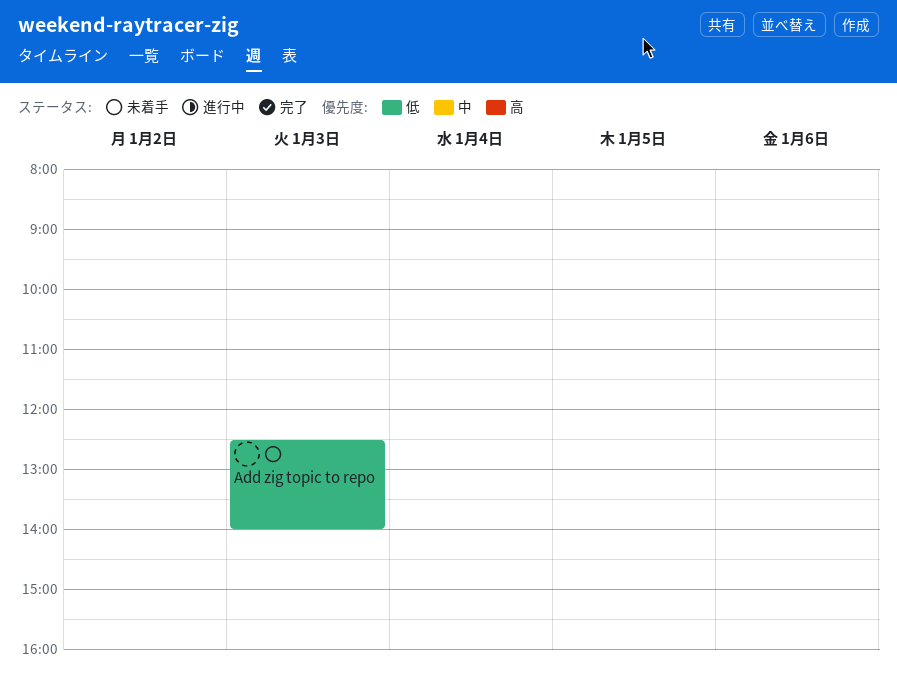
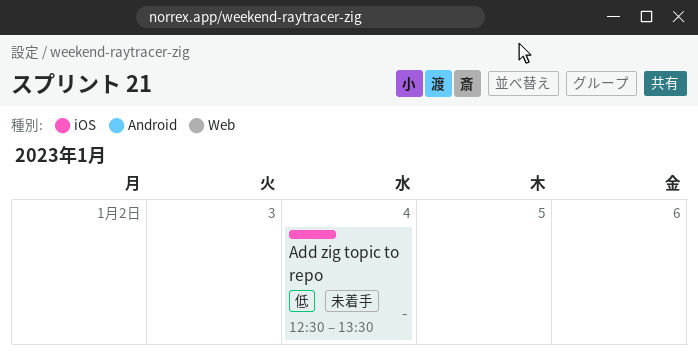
Add zig topic to repo, day: Jan 3 -> Jan 4
Add zig topic to repo, ends: 14:00 -> 13:30

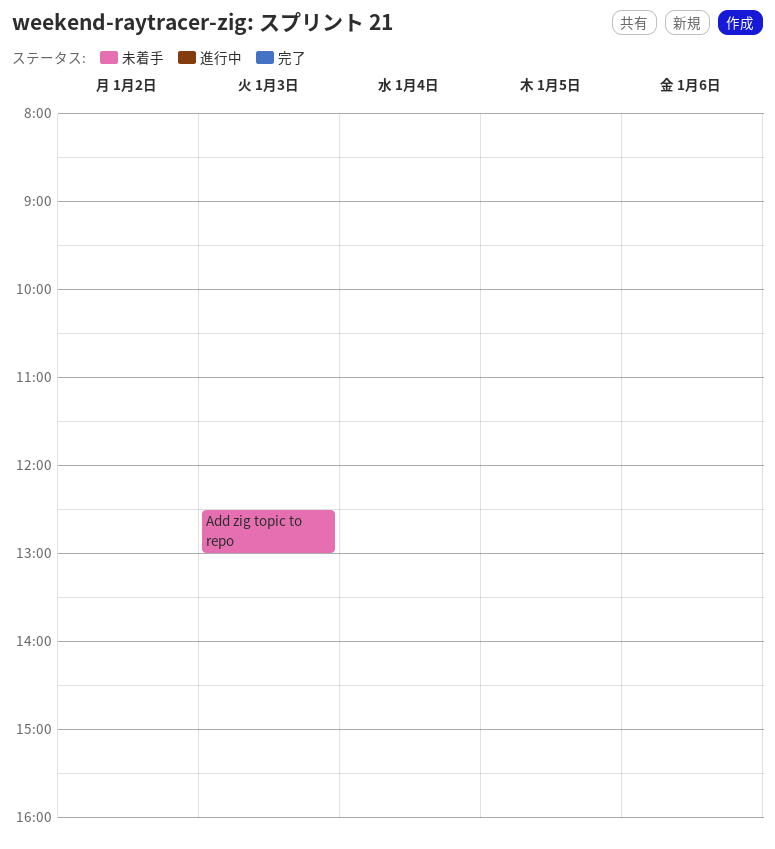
Add zig topic to repo, day: Jan 4 -> Jan 3
Add zig topic to repo, ends: 13:30 -> 13:00

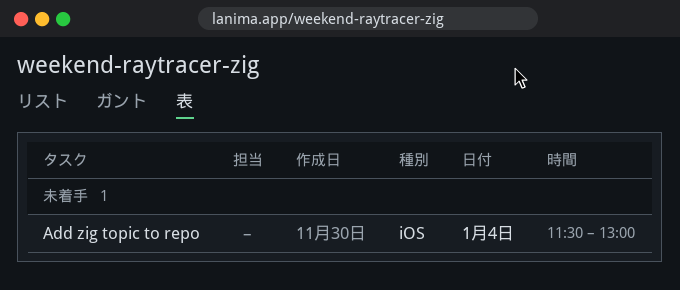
Add zig topic to repo, day: Jan 3 -> Jan 4
Add zig topic to repo, begins: 12:30 -> 11:30

